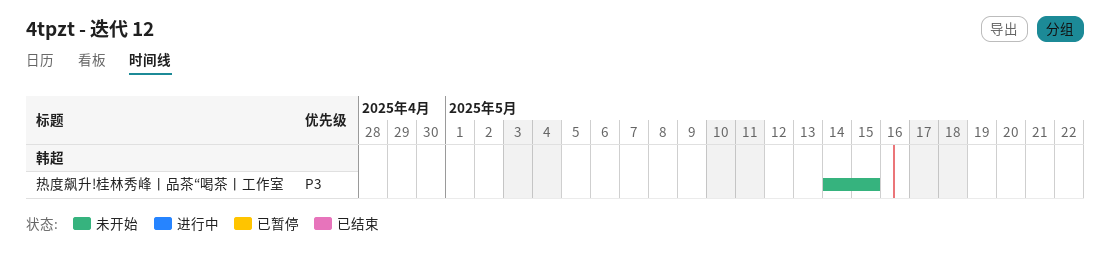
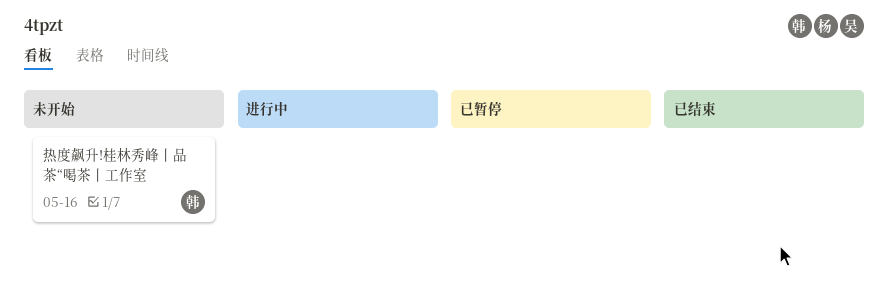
热度飙升!桂林秀峰丨品茶“喝茶丨工作室, due: May 15 -> May 16

